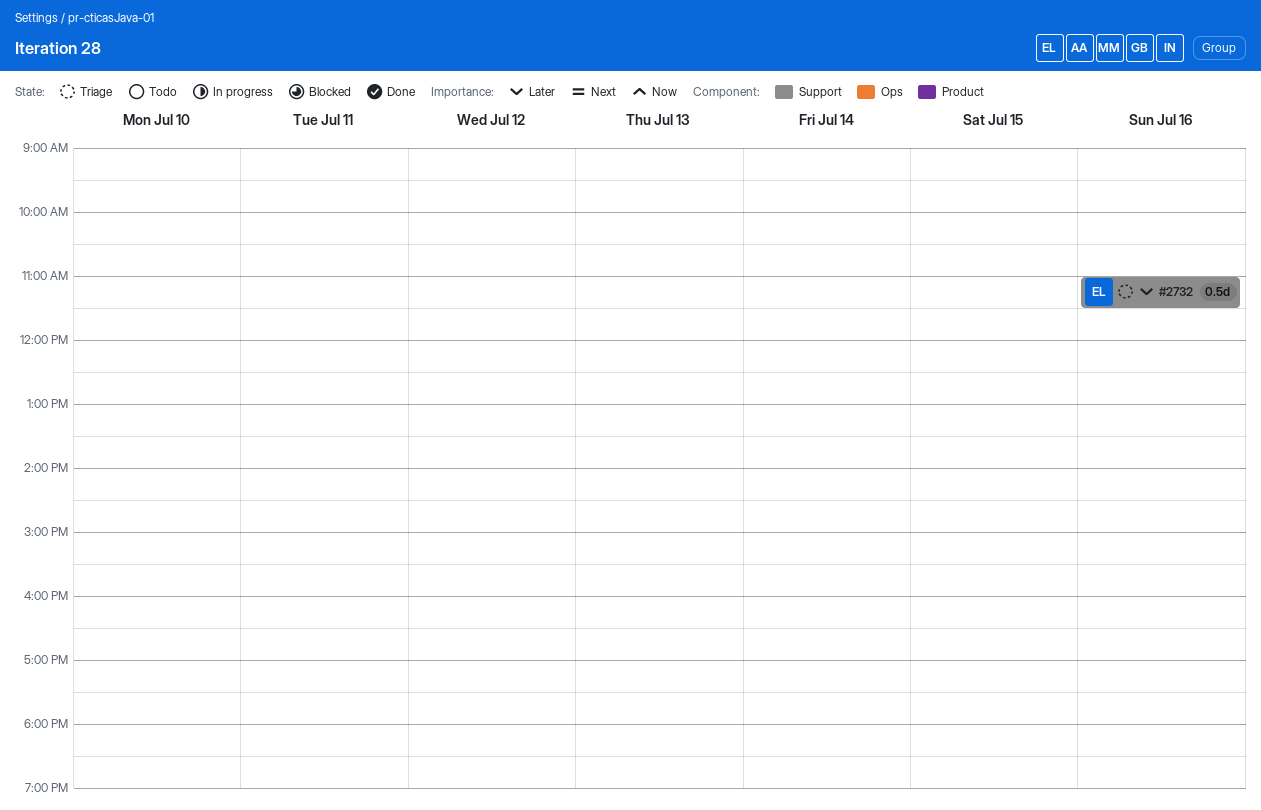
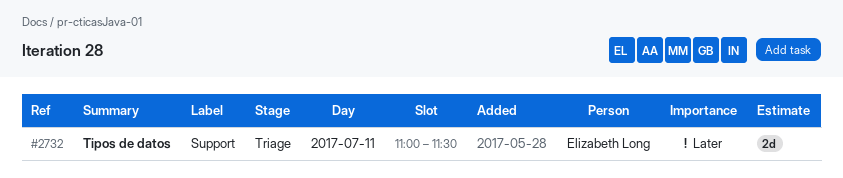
#2732, estimate: 0.5d -> 2d
#2732, day: Jul 16 -> Jul 11

